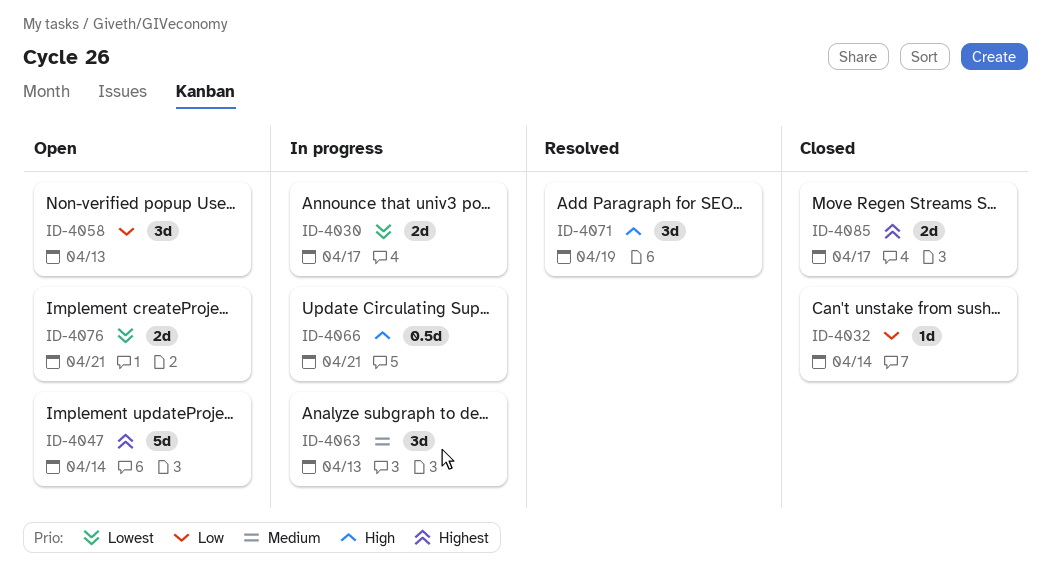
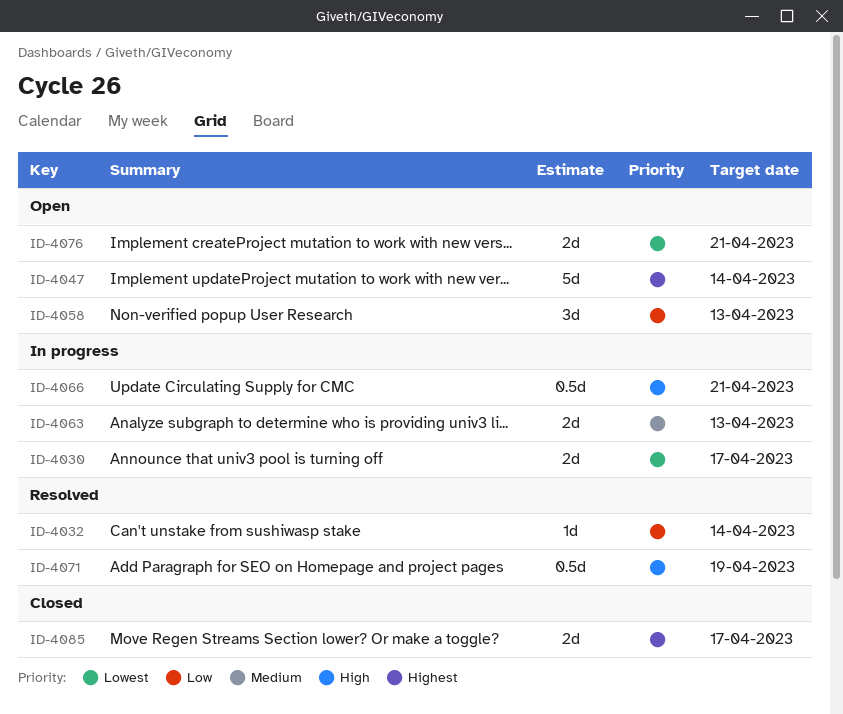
ID-4032, status: Closed -> Resolved
ID-4063, estimate: 3d -> 2d
ID-4071, estimate: 3d -> 0.5d

